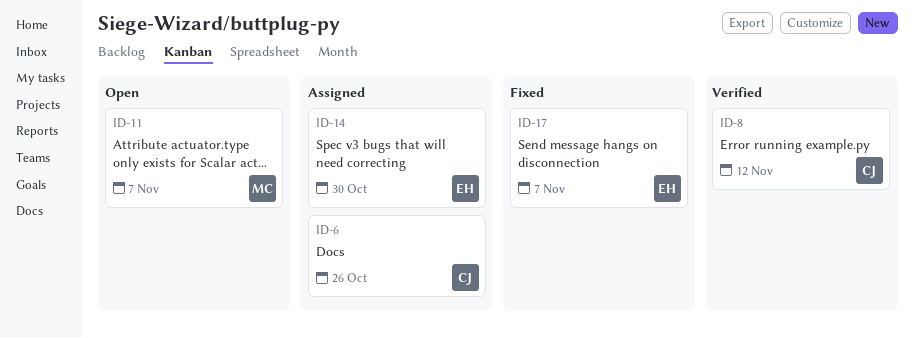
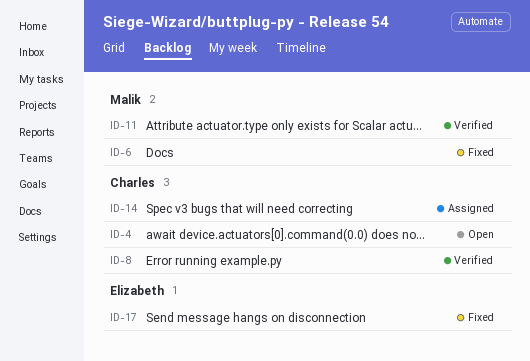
ID-4: none -> present
ID-6, status: Assigned -> Fixed
ID-6, owner: Charles -> Malik
ID-11, status: Open -> Verified
ID-14, owner: Elizabeth -> Charles

